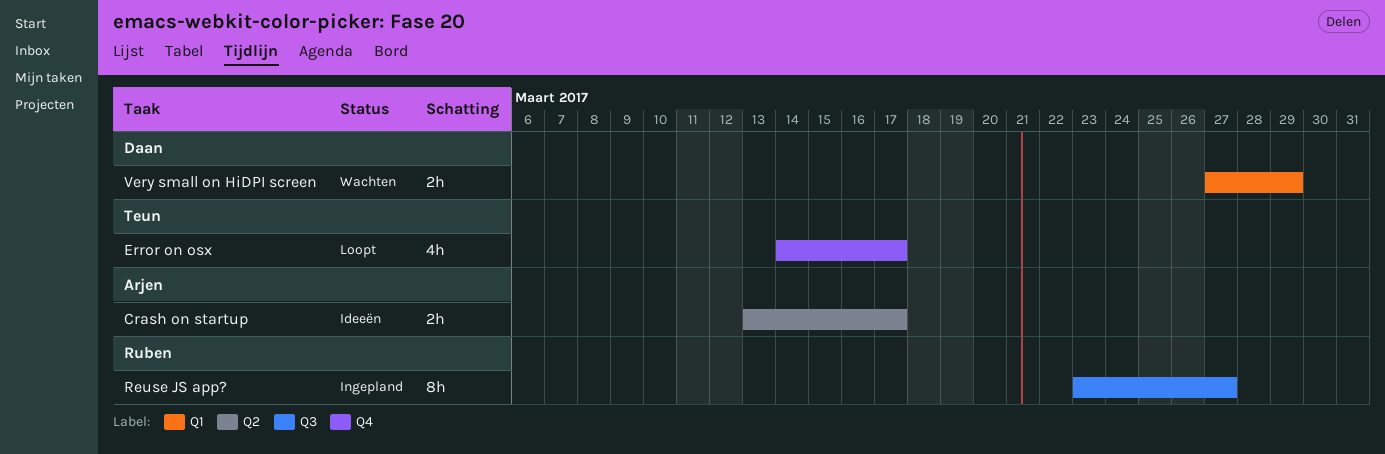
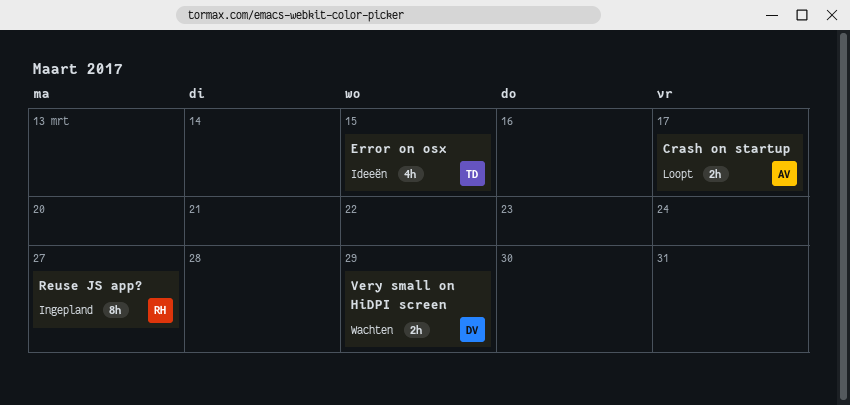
Crash on startup, status: Ideeën -> Loopt
Error on osx, status: Loopt -> Ideeën
Error on osx, due: Mar 17 -> Mar 15

